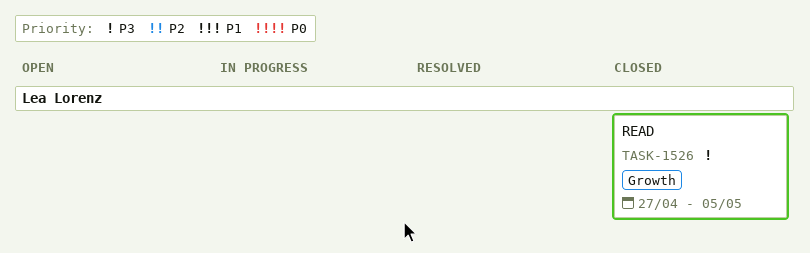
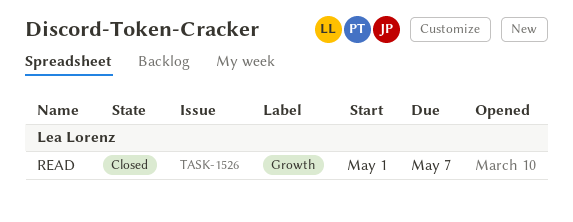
TASK-1526, start: Apr 27 -> May 1
TASK-1526, due: May 5 -> May 7

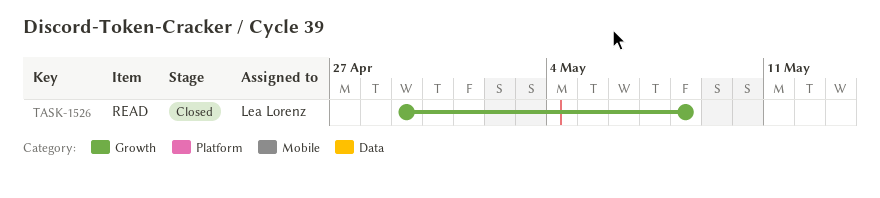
TASK-1526, start: May 1 -> Apr 29
TASK-1526, due: May 7 -> May 8

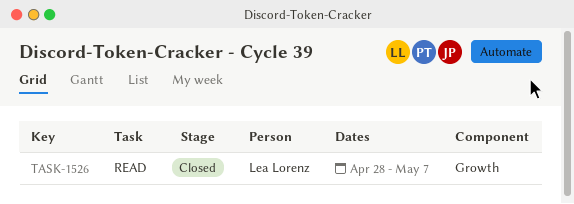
TASK-1526, start: Apr 29 -> Apr 28
TASK-1526, due: May 8 -> May 7

